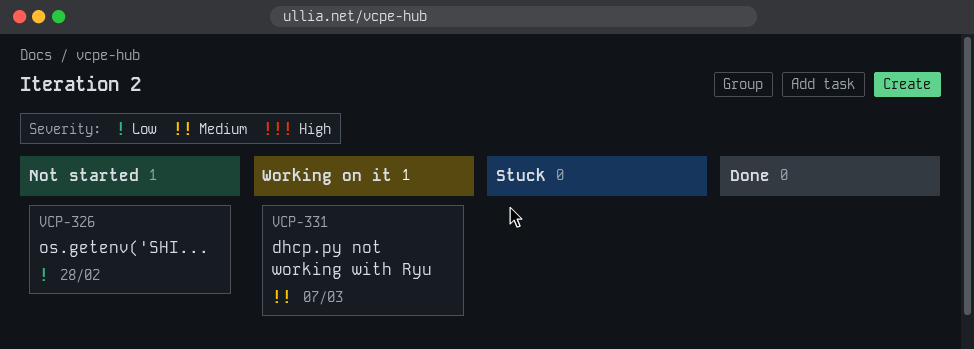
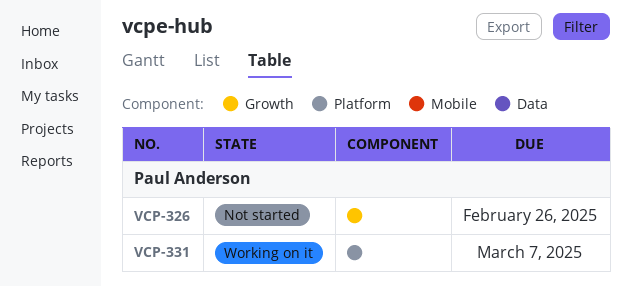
VCP-326, due: Feb 28 -> Feb 26

